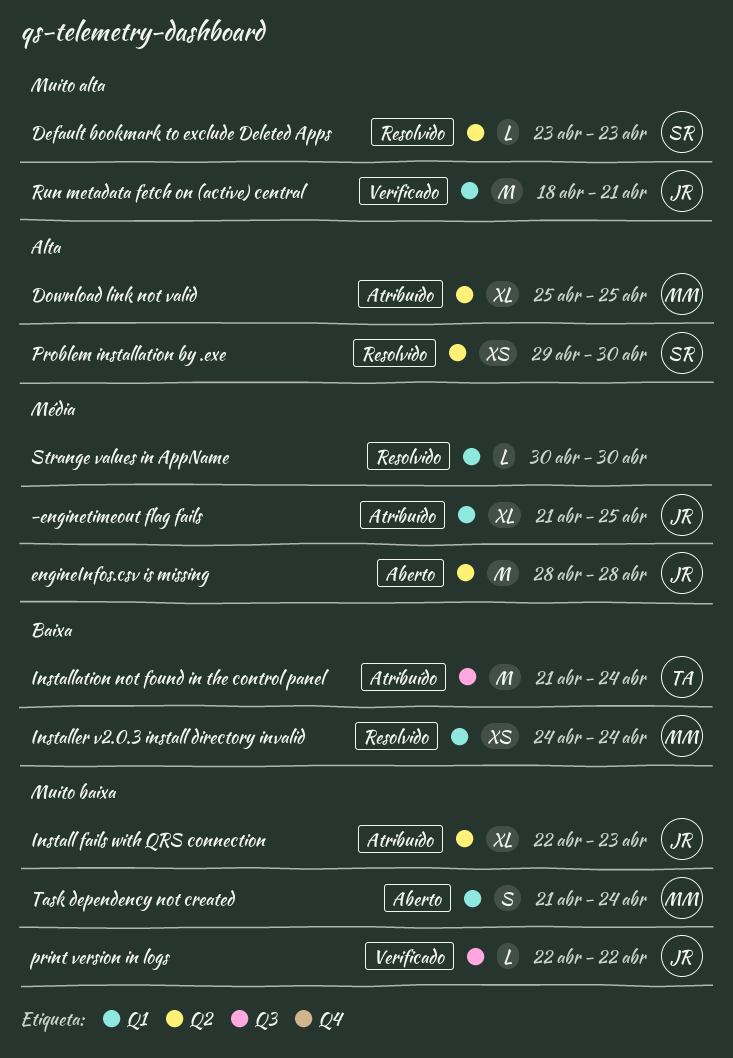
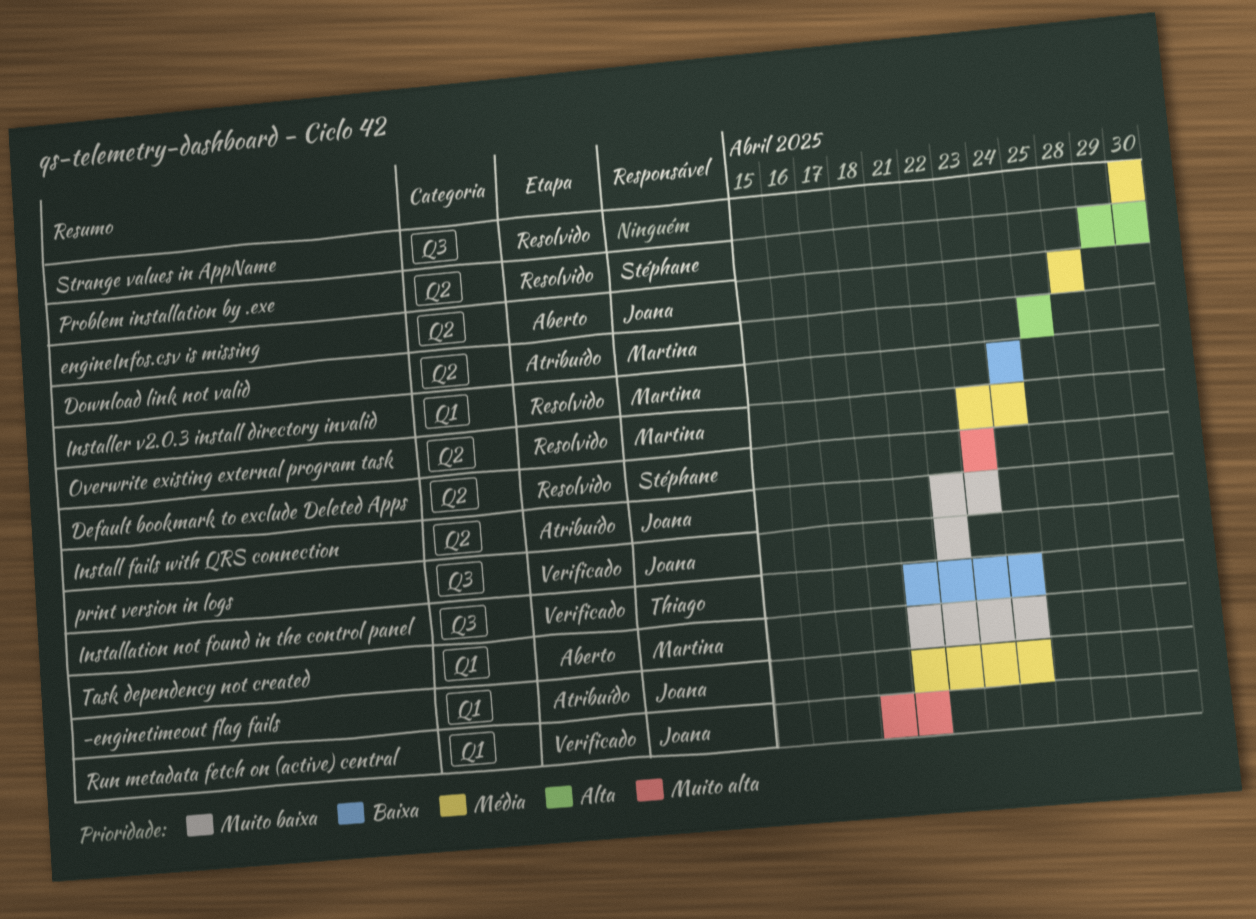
-enginetimeout flag fails, due: Apr 25 -> Apr 24
Installation not found in the control panel, status: Atribuído -> Verificado
Overwrite existing external program task: none -> present
Strange values in AppName, label: Q1 -> Q3

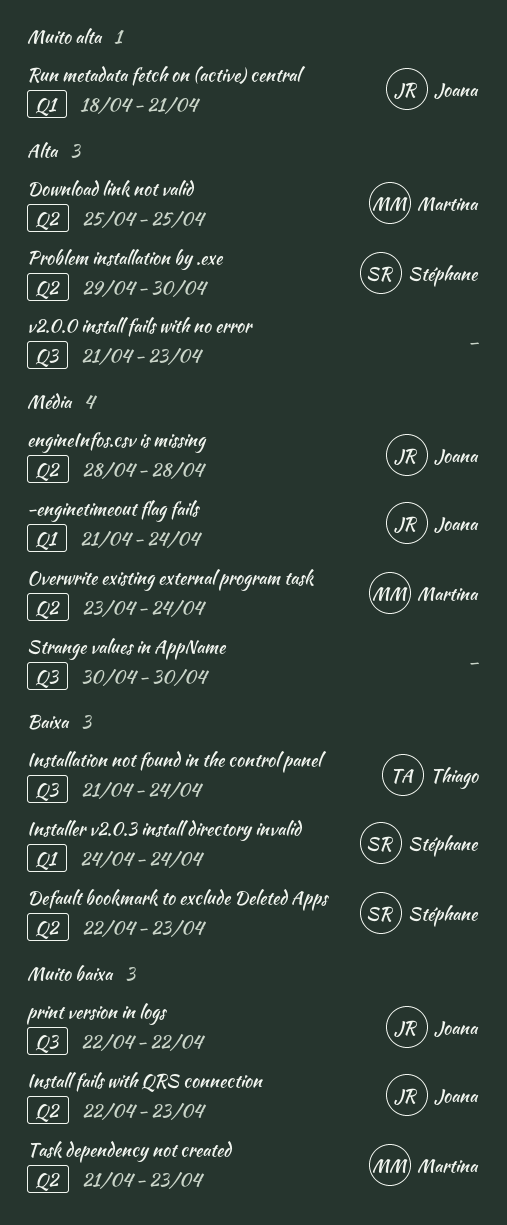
Default bookmark to exclude Deleted Apps, priority: Muito alta -> Baixa
Default bookmark to exclude Deleted Apps, start: Apr 23 -> Apr 22
Installer v2.0.3 install directory invalid, owner: Martina -> Stéphane
Task dependency not created, label: Q1 -> Q2
Task dependency not created, due: Apr 24 -> Apr 23
v2.0.0 install fails with no error: none -> present

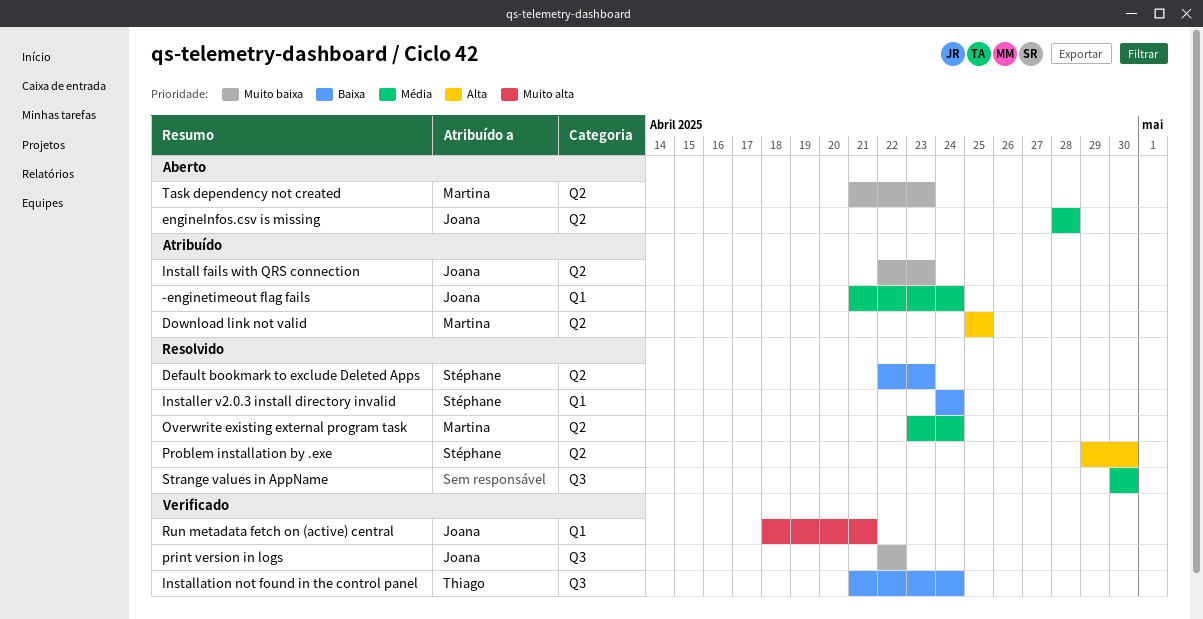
v2.0.0 install fails with no error: present -> none

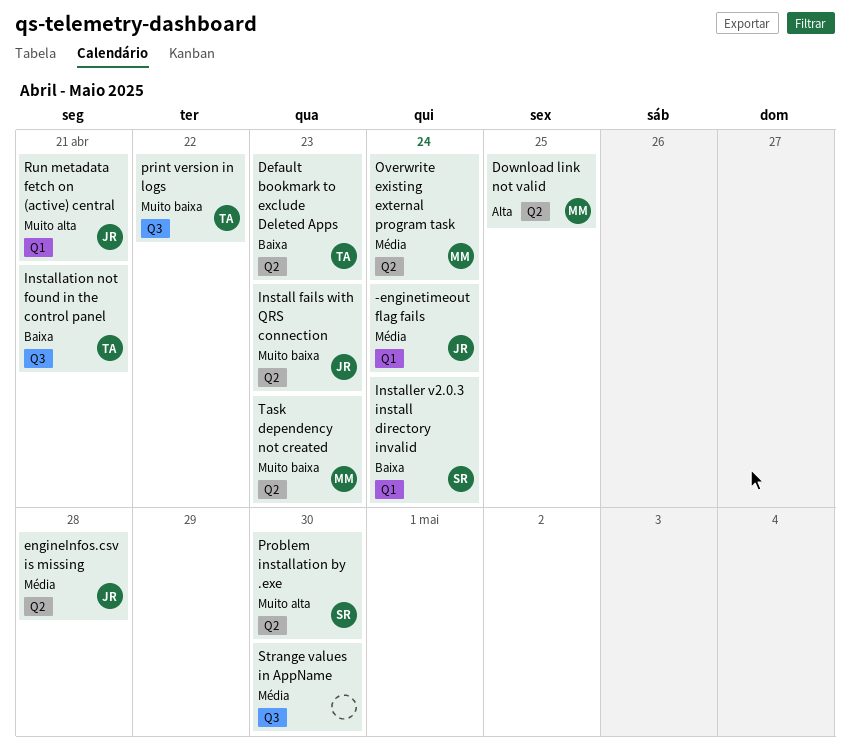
Default bookmark to exclude Deleted Apps, owner: Stéphane -> Thiago
Installation not found in the control panel, due: Apr 24 -> Apr 21
print version in logs, owner: Joana -> Thiago
Problem installation by .exe, priority: Alta -> Muito alta

